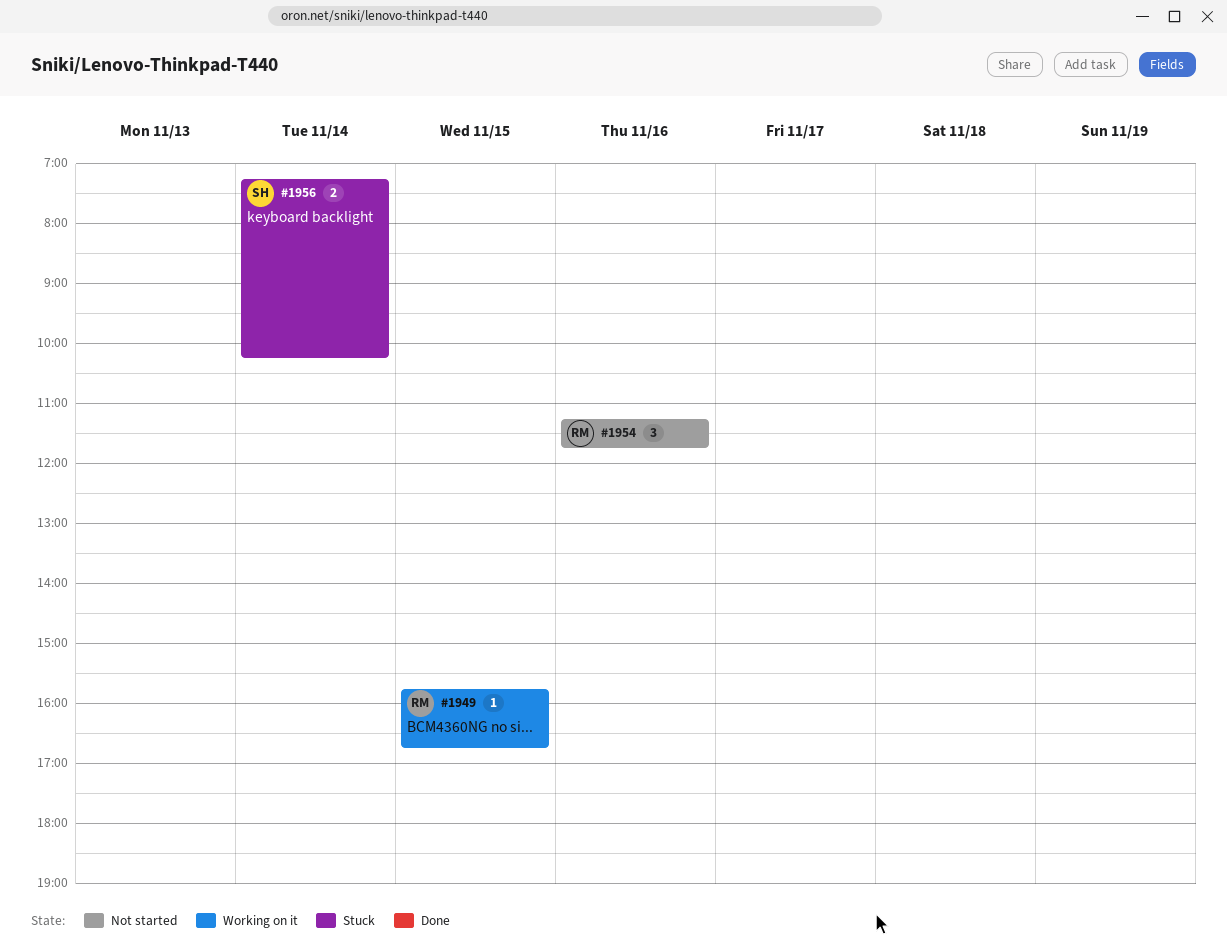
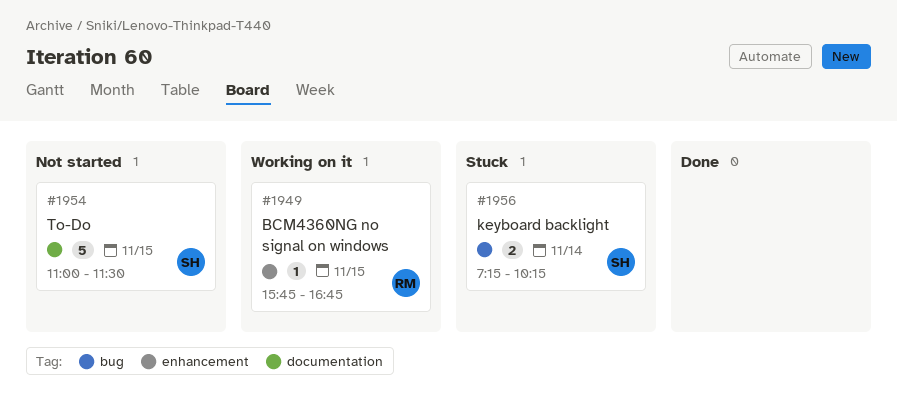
#1954, owner: RM -> SH
#1954, estimate: 3 -> 5
#1954, day: Nov 16 -> Nov 15
#1954, begins: 11:15 -> 11:00
#1954, ends: 11:45 -> 11:30

